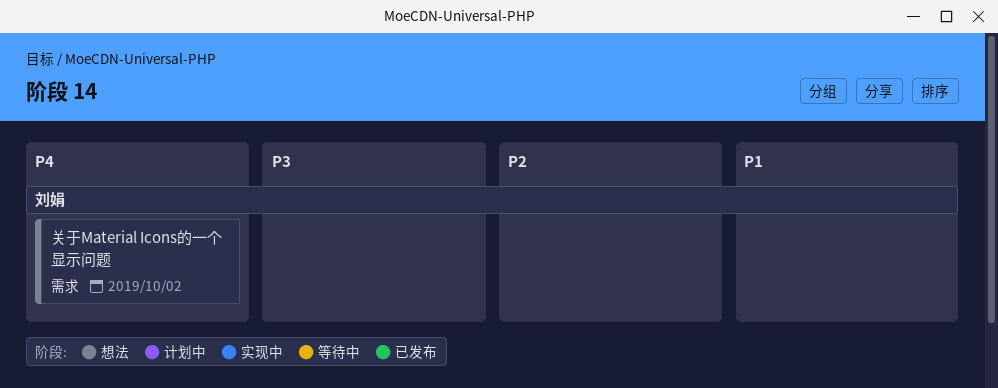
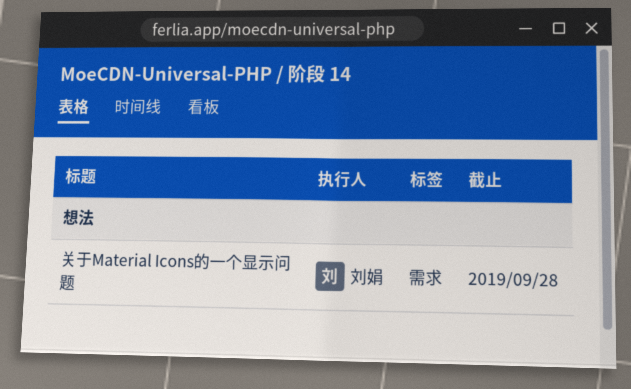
关于Material Icons的一个显示问题, due: Oct 2 -> Sep 28

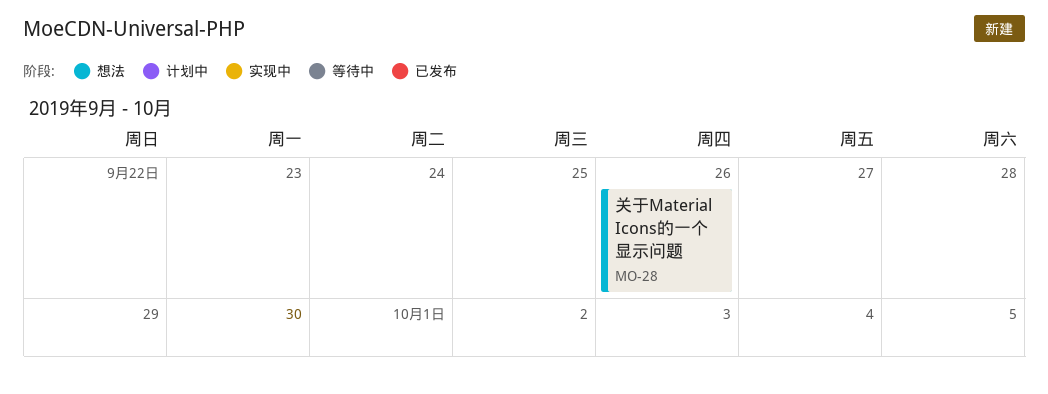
关于Material Icons的一个显示问题, due: Sep 28 -> Sep 26

